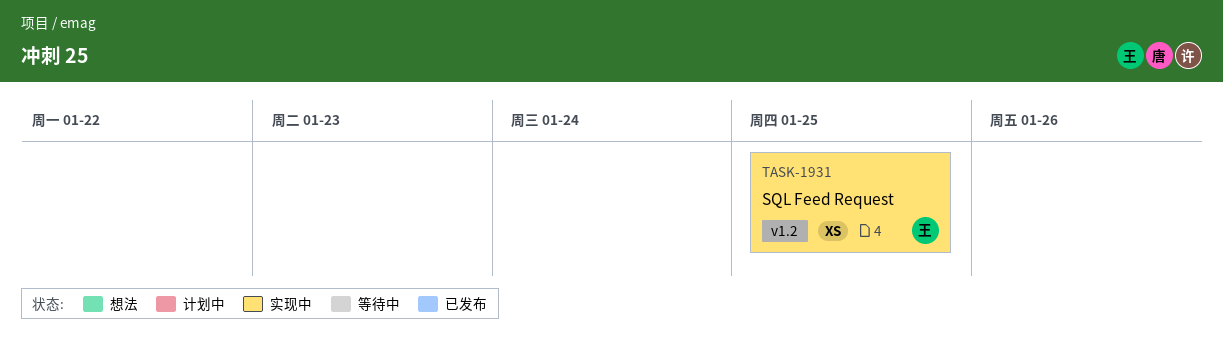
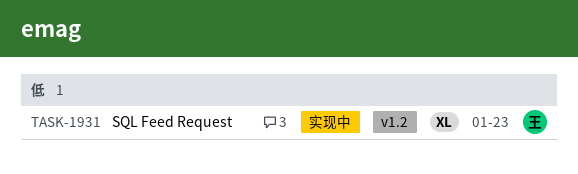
TASK-1931, estimate: XS -> XL
TASK-1931, due: Jan 25 -> Jan 23

